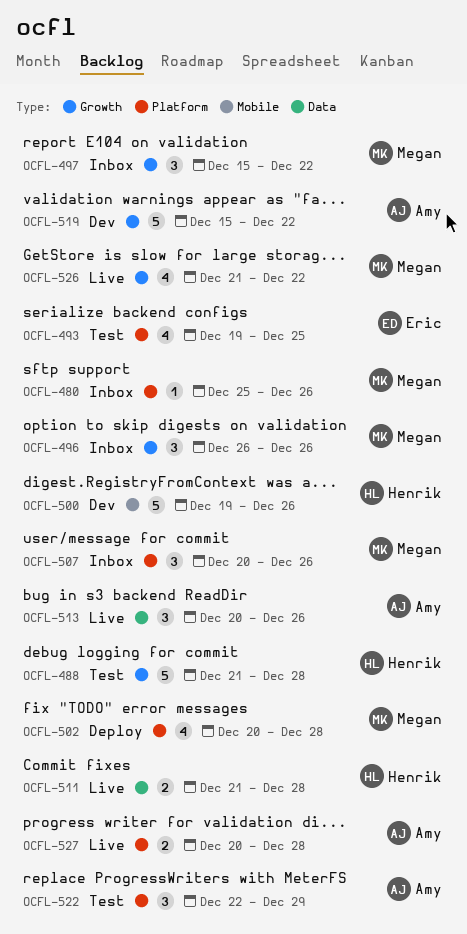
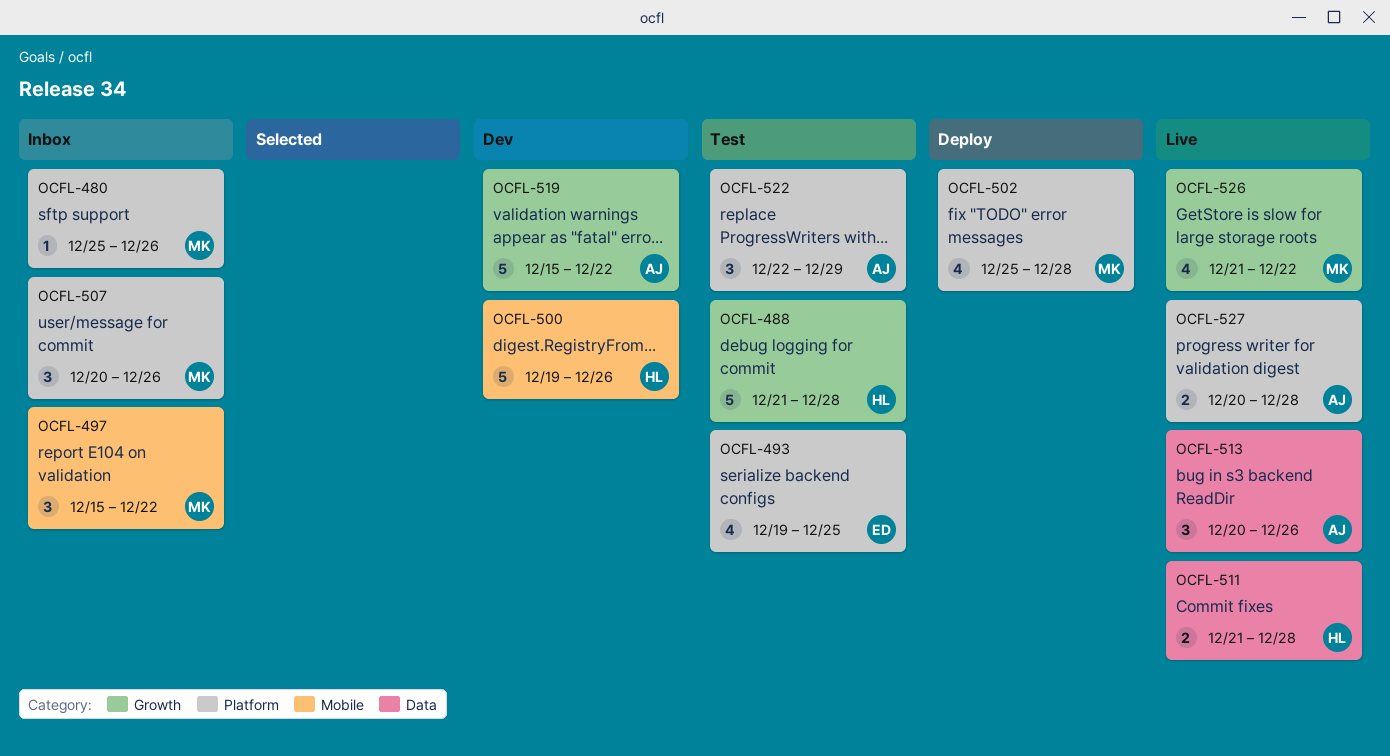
OCFL-496: present -> none
OCFL-497, label: Growth -> Mobile
OCFL-502, start: Dec 20 -> Dec 25

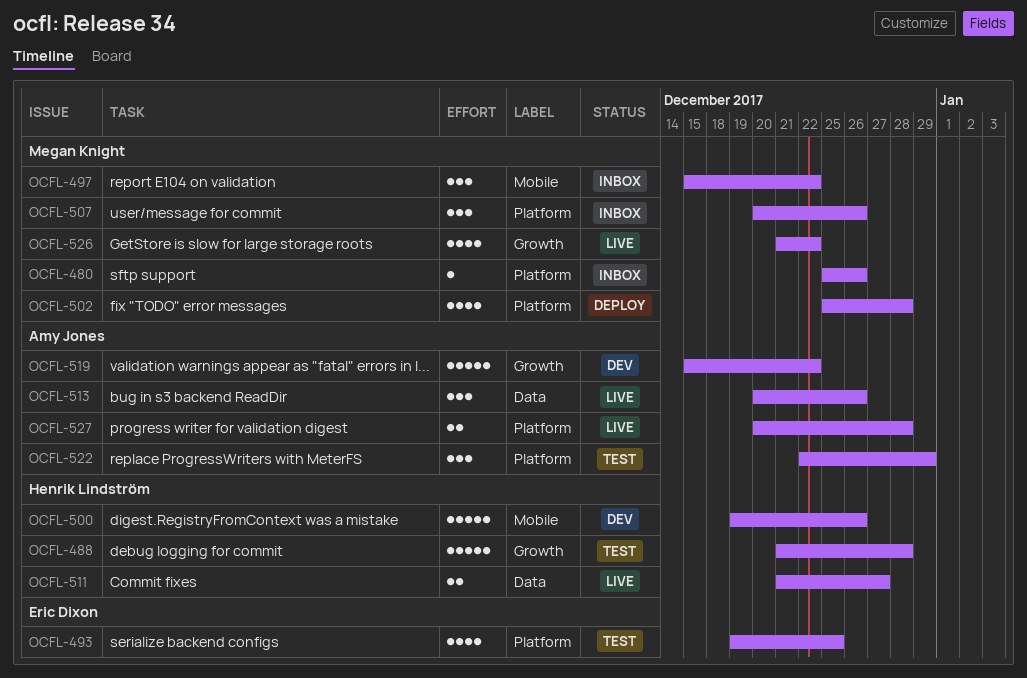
OCFL-511, due: Dec 28 -> Dec 27

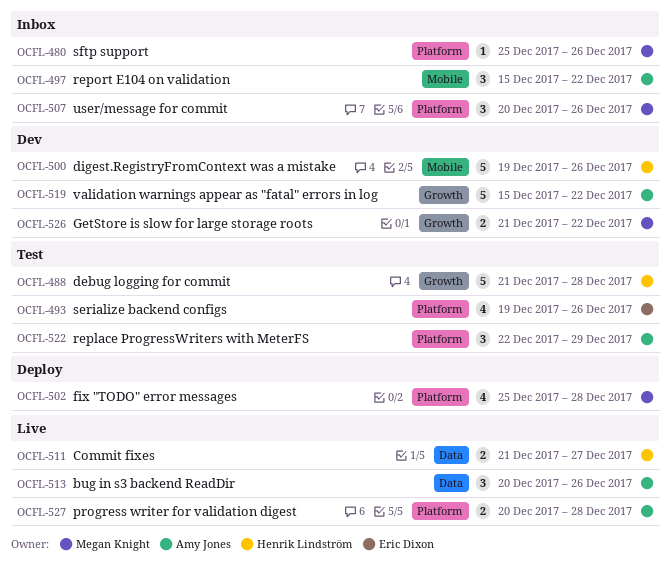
OCFL-493, due: Dec 25 -> Dec 26
OCFL-497, owner: Megan Knight -> Amy Jones
OCFL-526, status: Live -> Dev
OCFL-526, estimate: 4 -> 2

